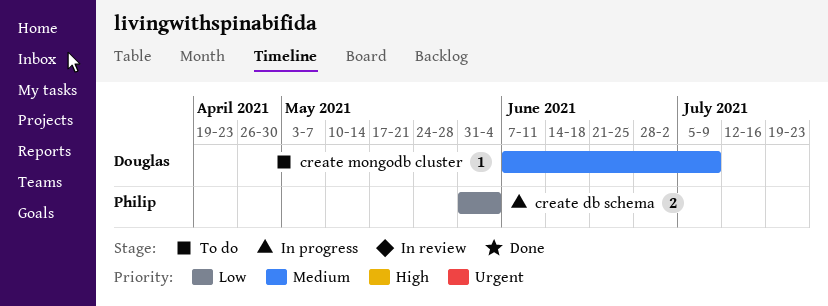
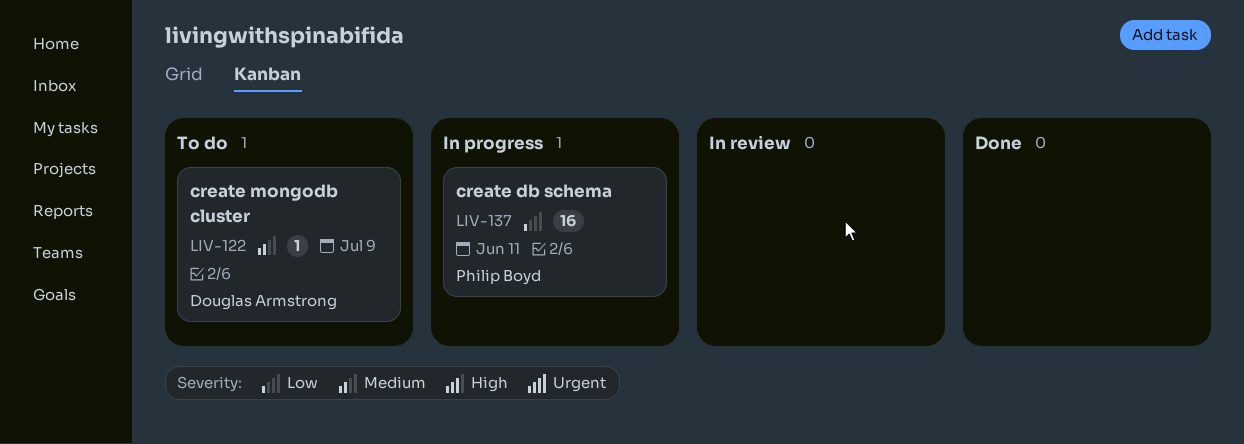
create db schema, estimate: 2 -> 16
create db schema, due: Jun 4 -> Jun 11

